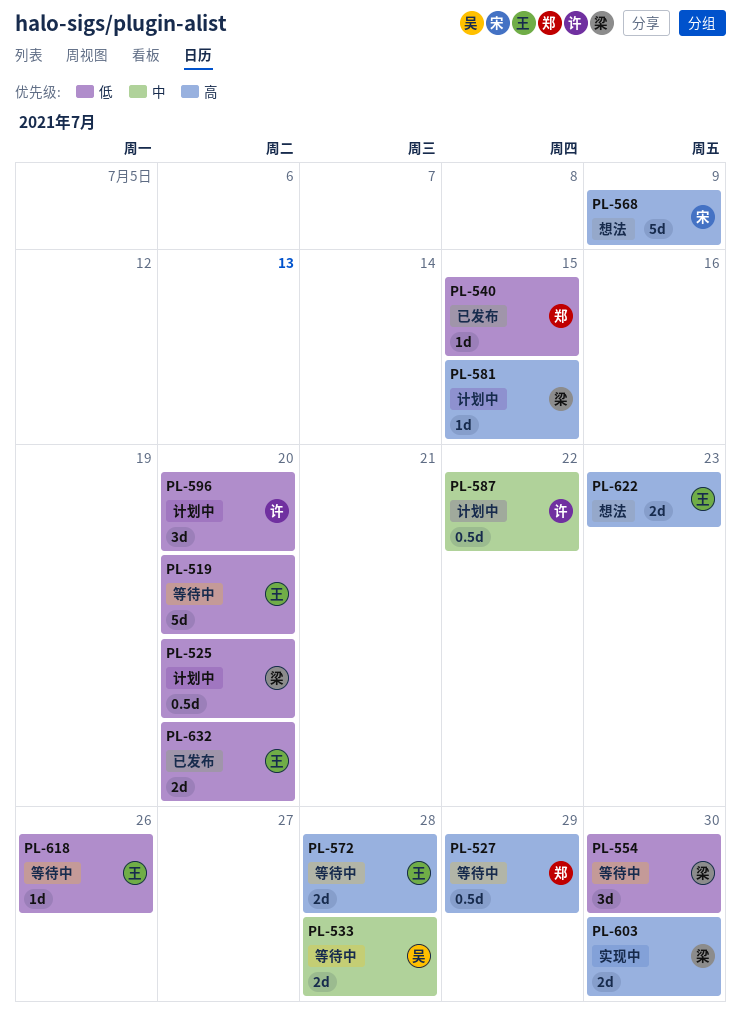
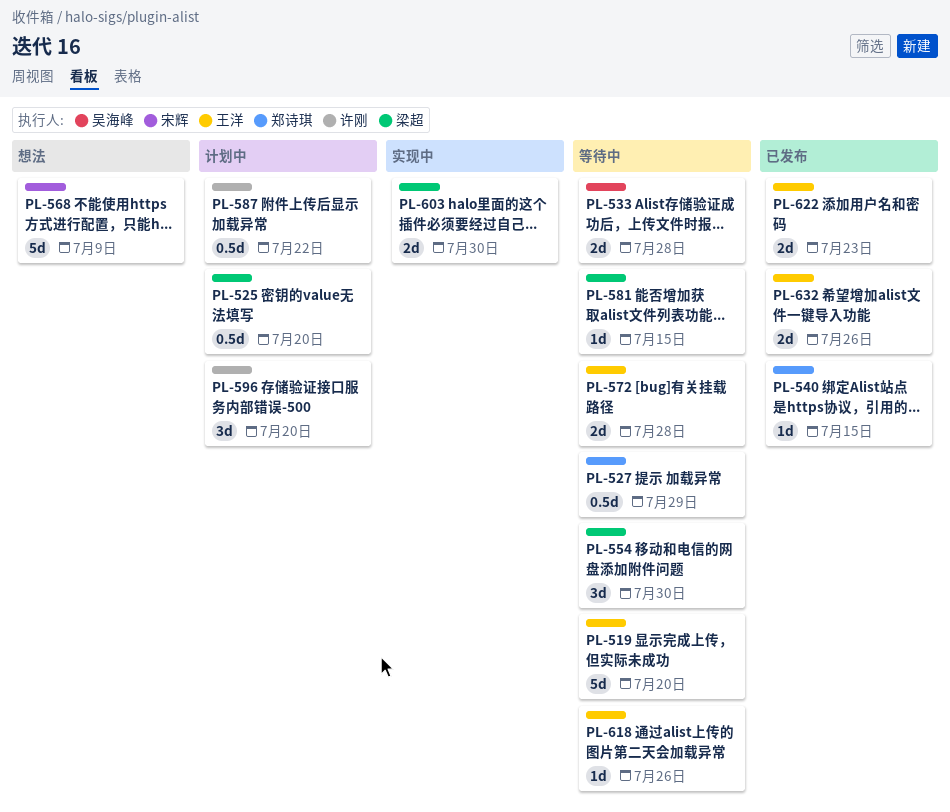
PL-581, status: 计划中 -> 等待中
PL-622, status: 想法 -> 已发布
PL-632, due: Jul 20 -> Jul 26

